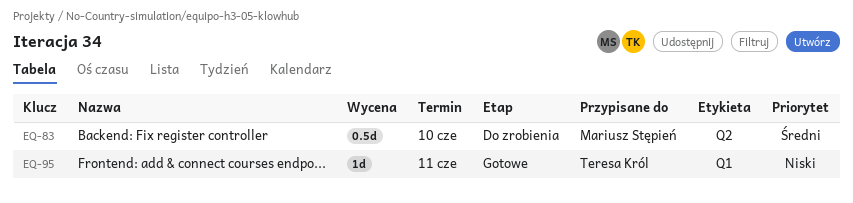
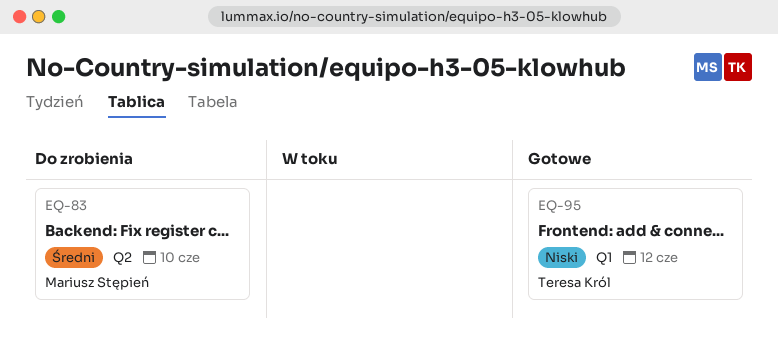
EQ-95, due: Jun 11 -> Jun 12

